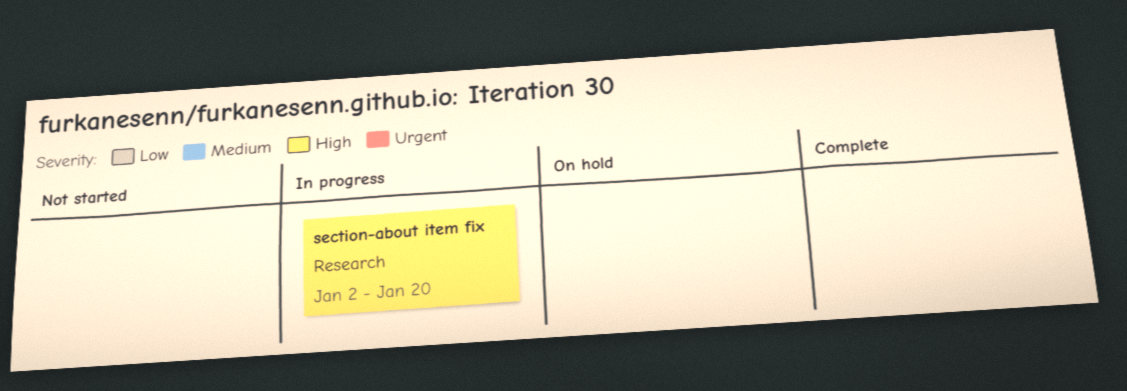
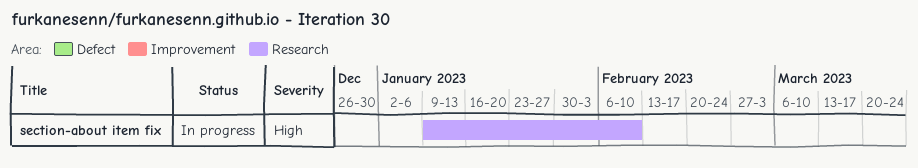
section-about item fix, start: Jan 2 -> Jan 9
section-about item fix, due: Jan 20 -> Feb 10

